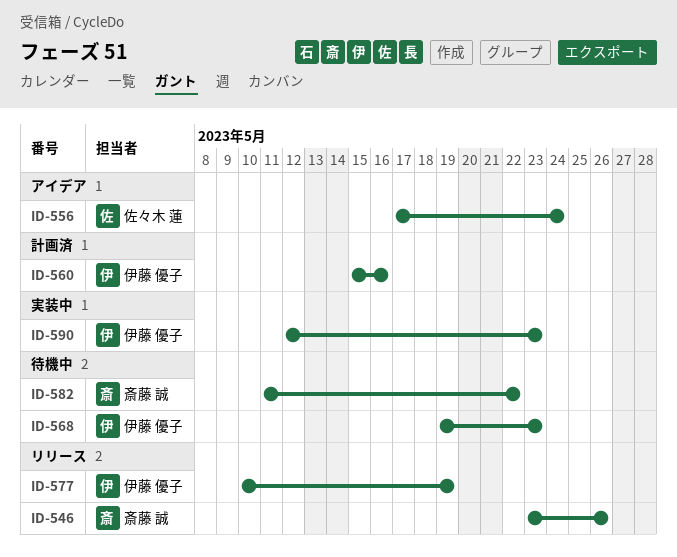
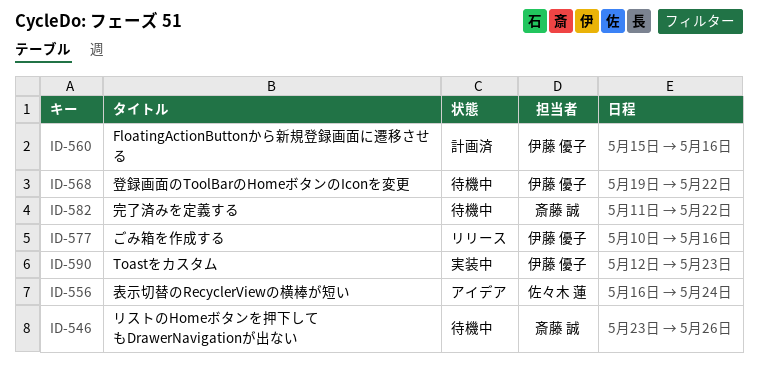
ID-546, status: リリース -> 待機中
ID-556, start: May 17 -> May 16
ID-568, due: May 23 -> May 22
ID-577, due: May 19 -> May 16

